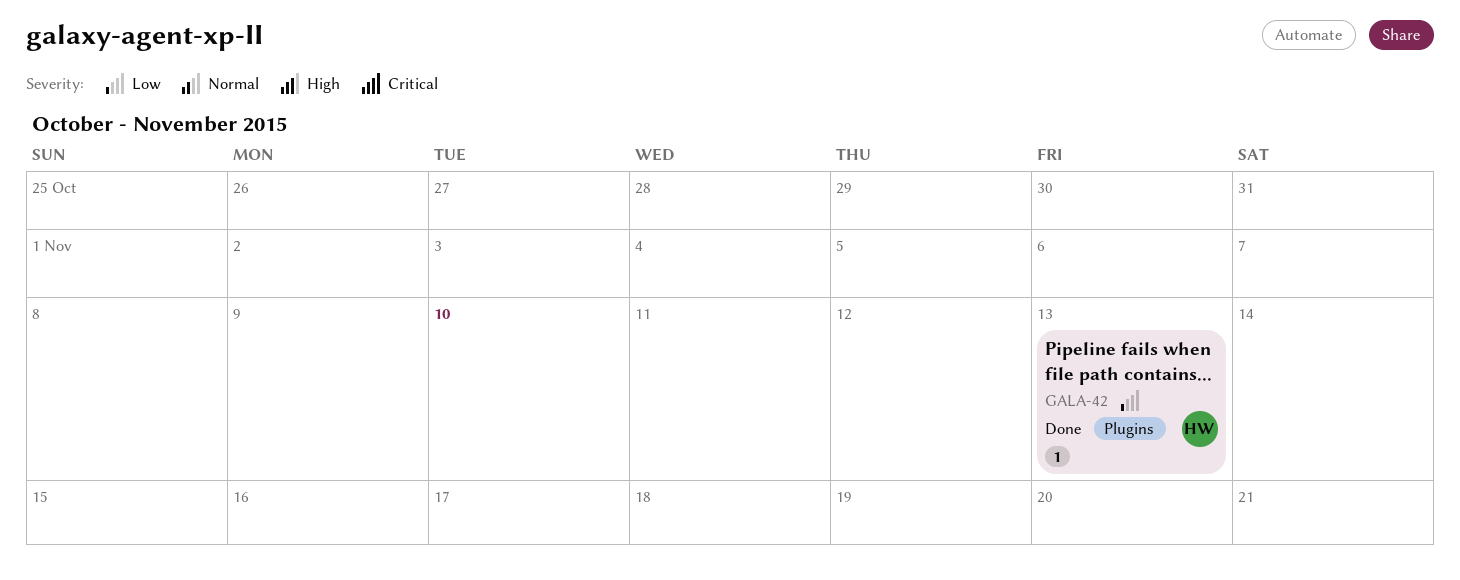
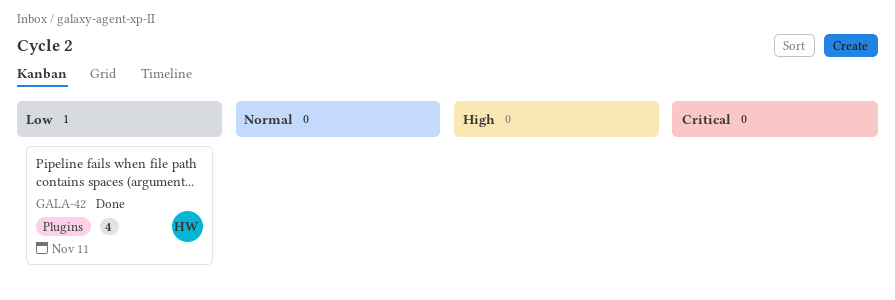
GALA-42, estimate: 1 -> 4
GALA-42, due: Nov 13 -> Nov 11

